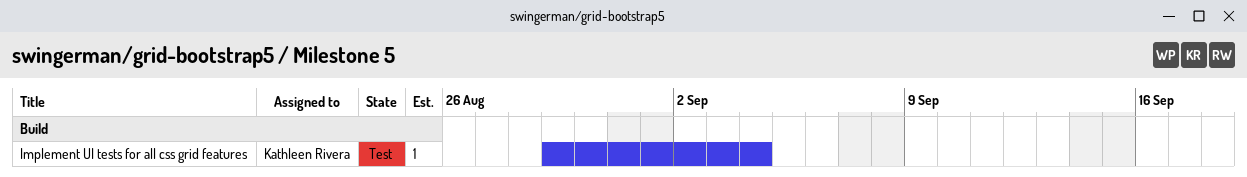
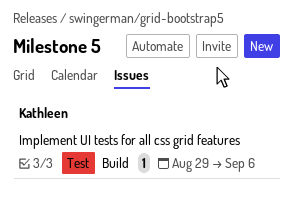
Implement UI tests for all css grid features, due: Sep 4 -> Sep 6

